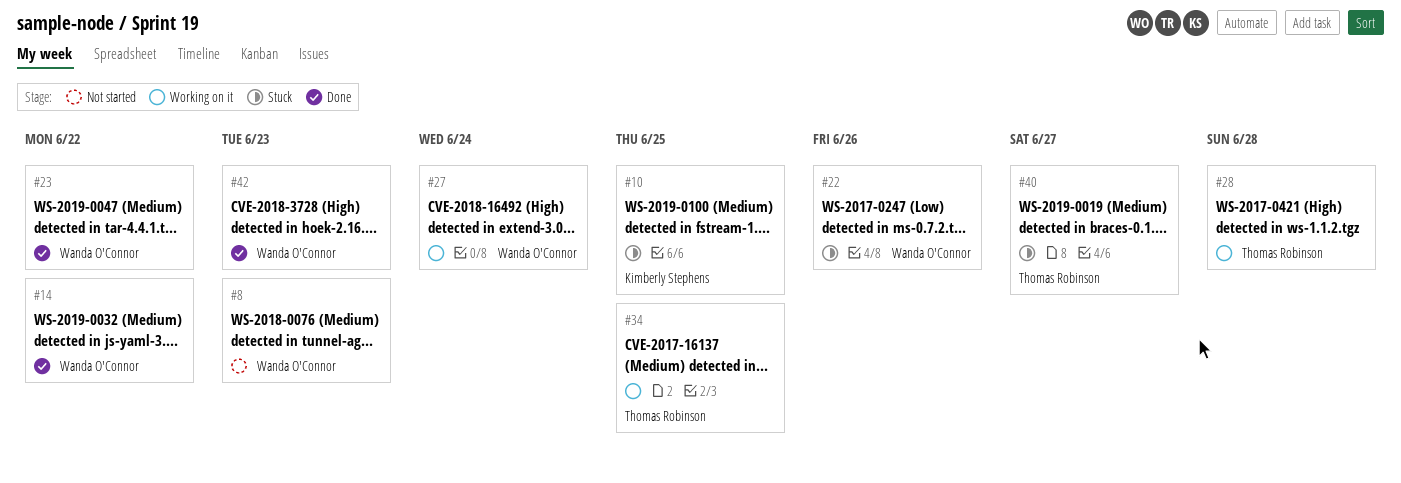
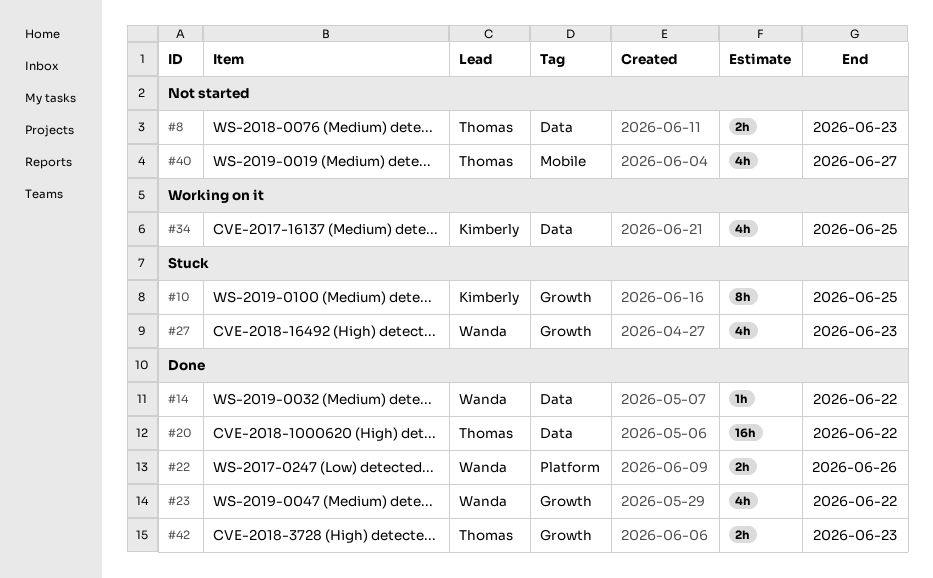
#8, owner: Wanda O'Connor -> Thomas Robinson
#20: none -> present
#22, status: Stuck -> Done
#27, status: Working on it -> Stuck
#27, due: Jun 24 -> Jun 23
#28: present -> none
#34, owner: Thomas Robinson -> Kimberly Stephens
#40, status: Stuck -> Not started
#42, owner: Wanda O'Connor -> Thomas Robinson

